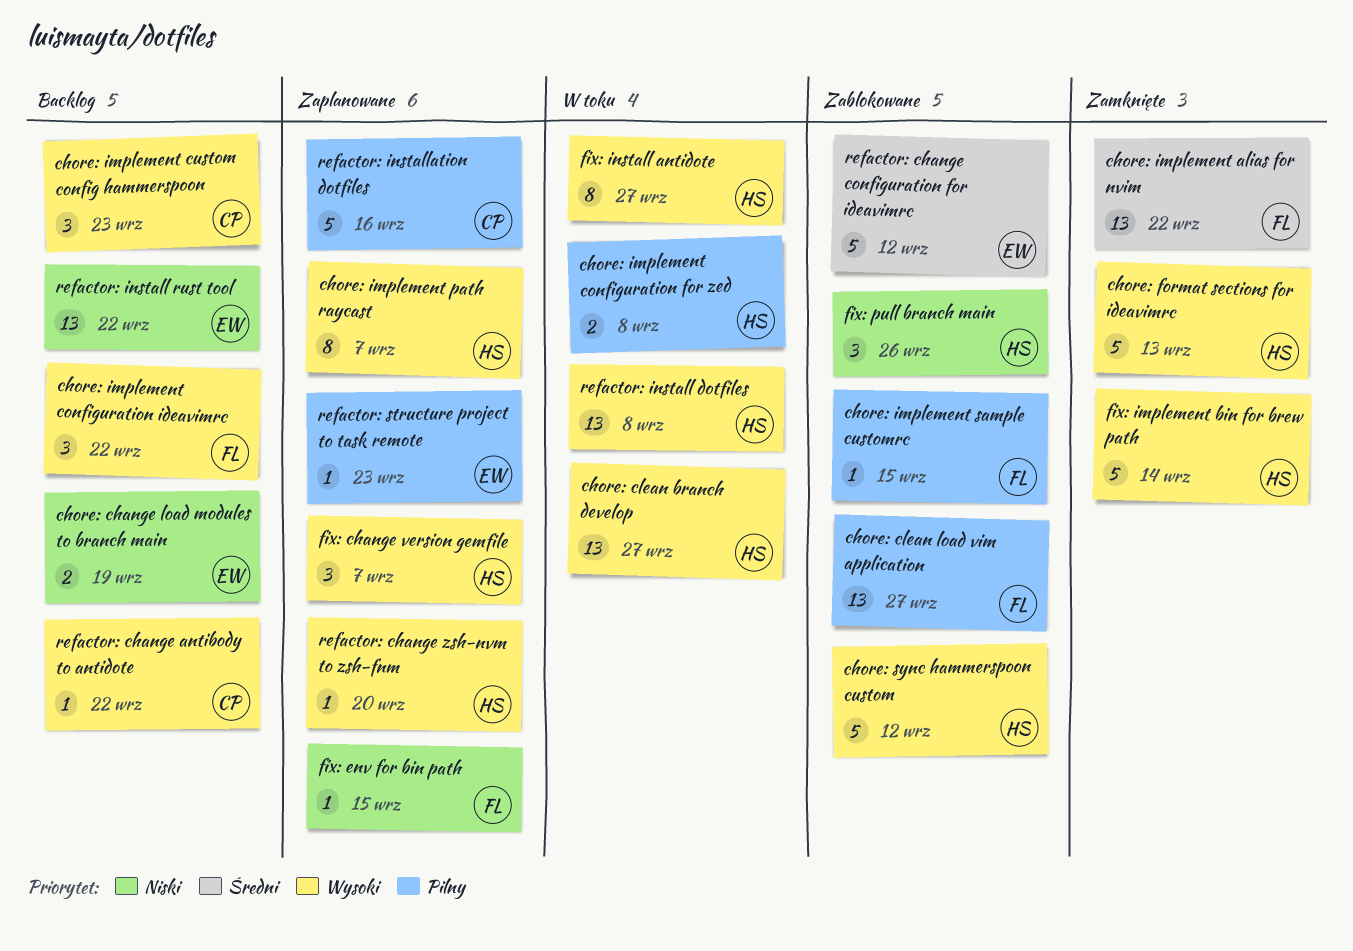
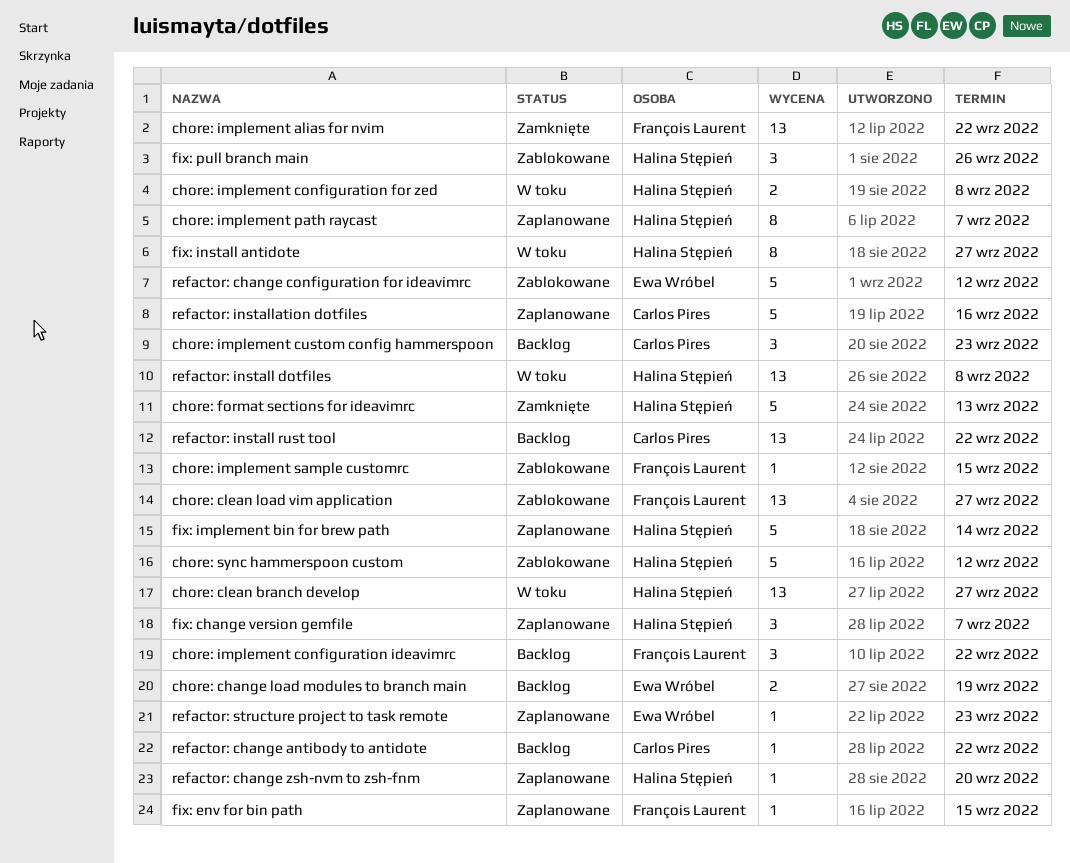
fix: implement bin for brew path, status: Zamknięte -> Zaplanowane
refactor: install rust tool, owner: Ewa Wróbel -> Carlos Pires

